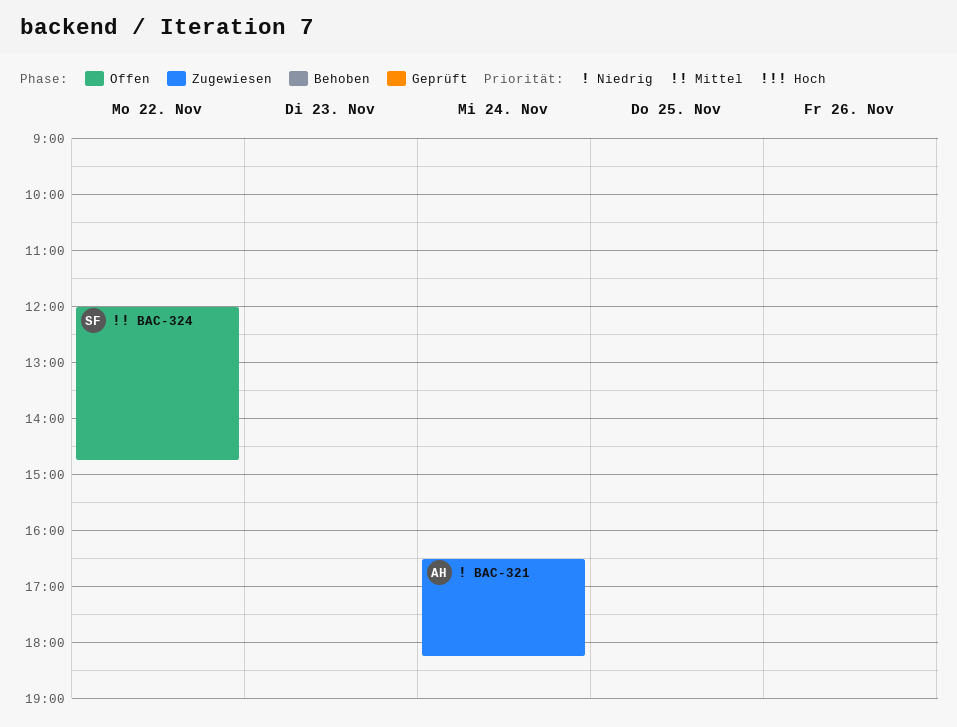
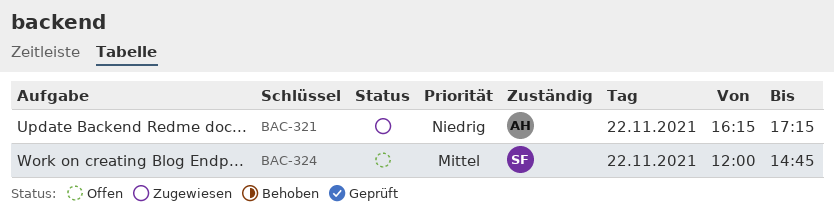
BAC-321, day: Nov 24 -> Nov 22
BAC-321, begins: 16:30 -> 16:15
BAC-321, ends: 18:15 -> 17:15

